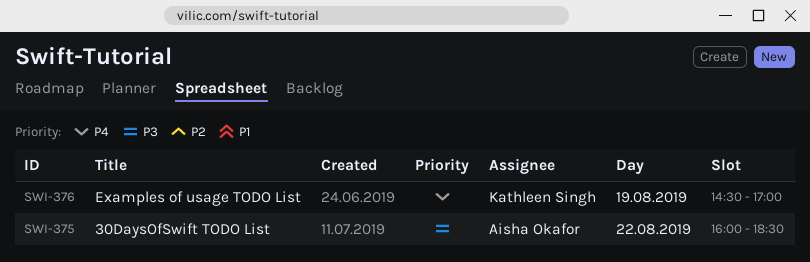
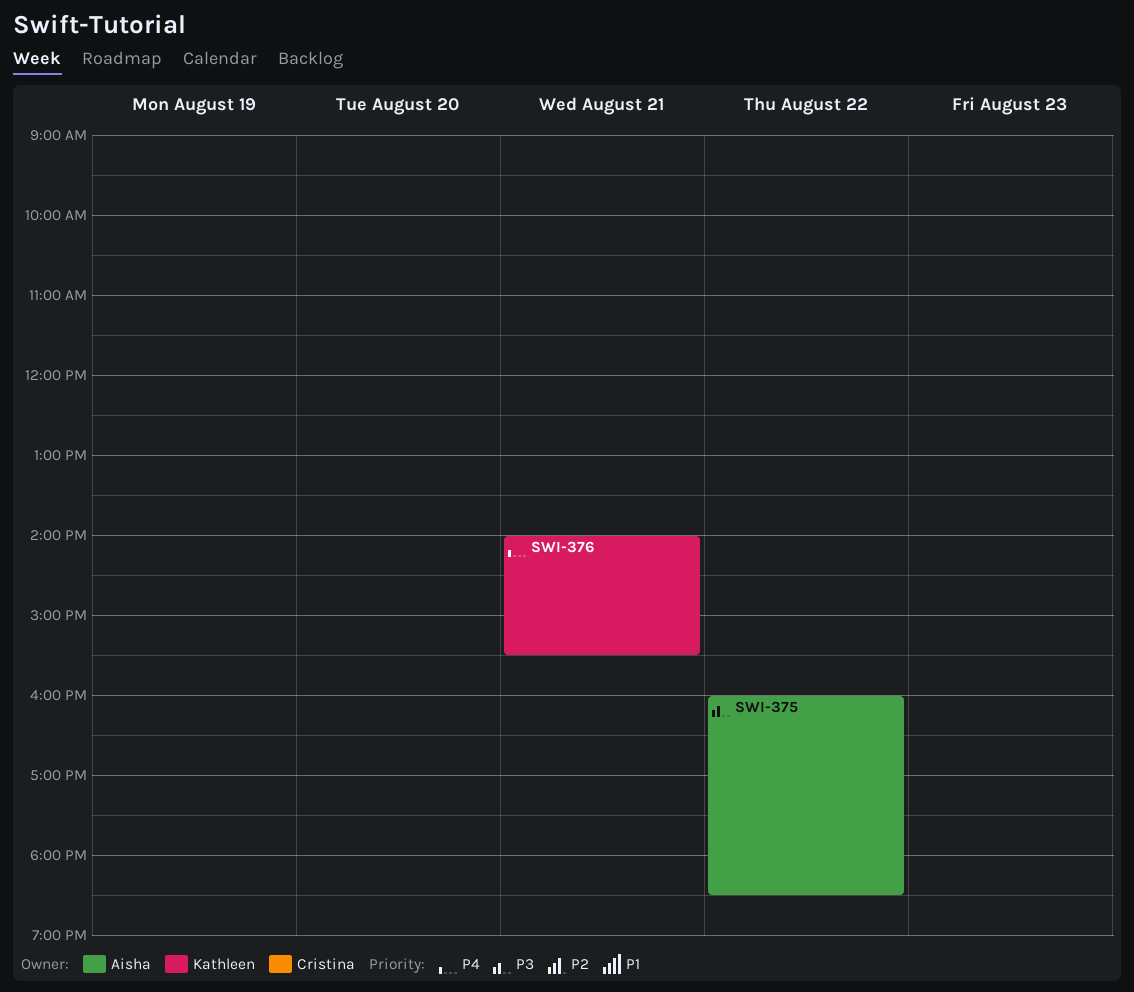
SWI-376, day: Aug 19 -> Aug 21
SWI-376, begins: 14:30 -> 14:00
SWI-376, ends: 17:00 -> 15:30

